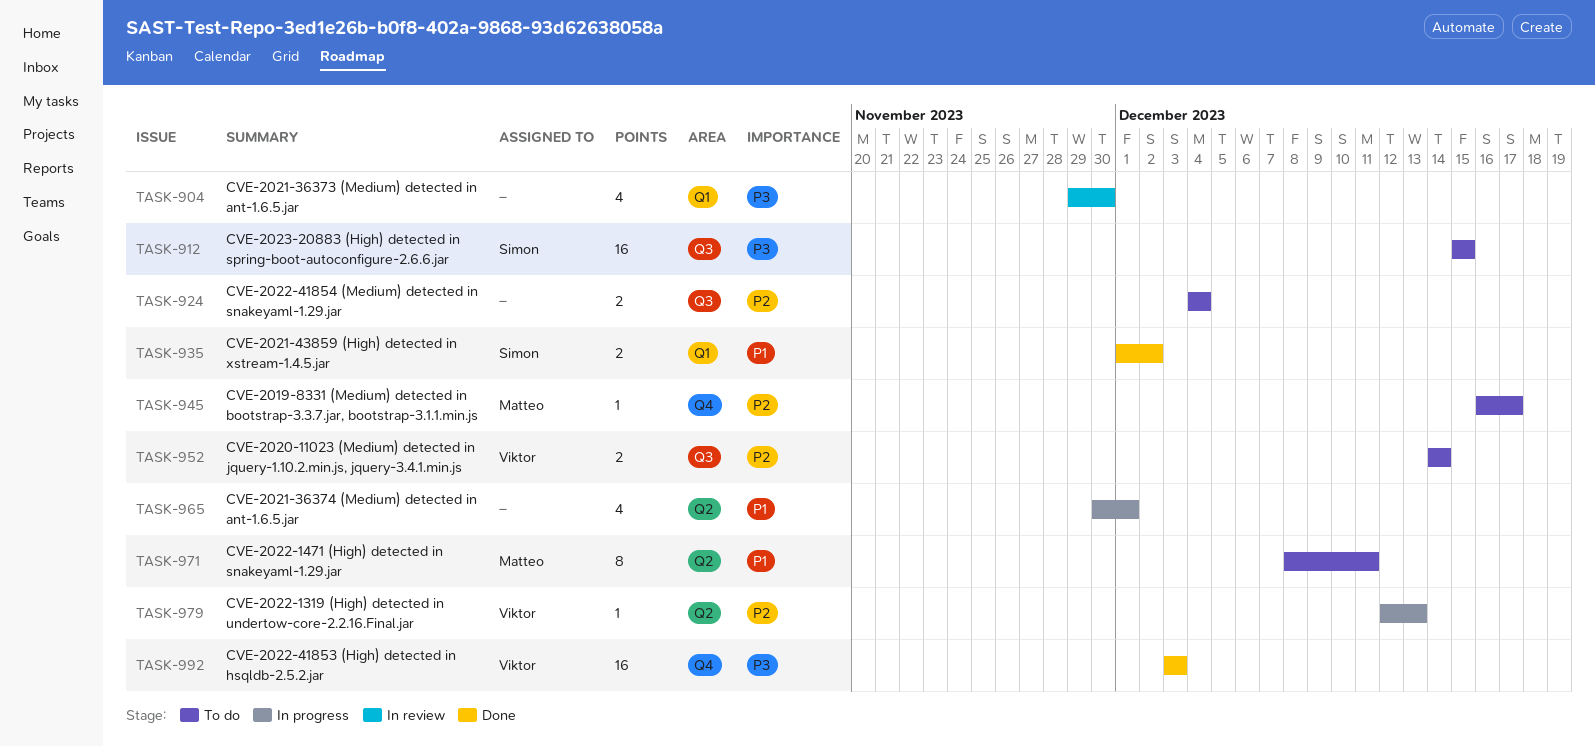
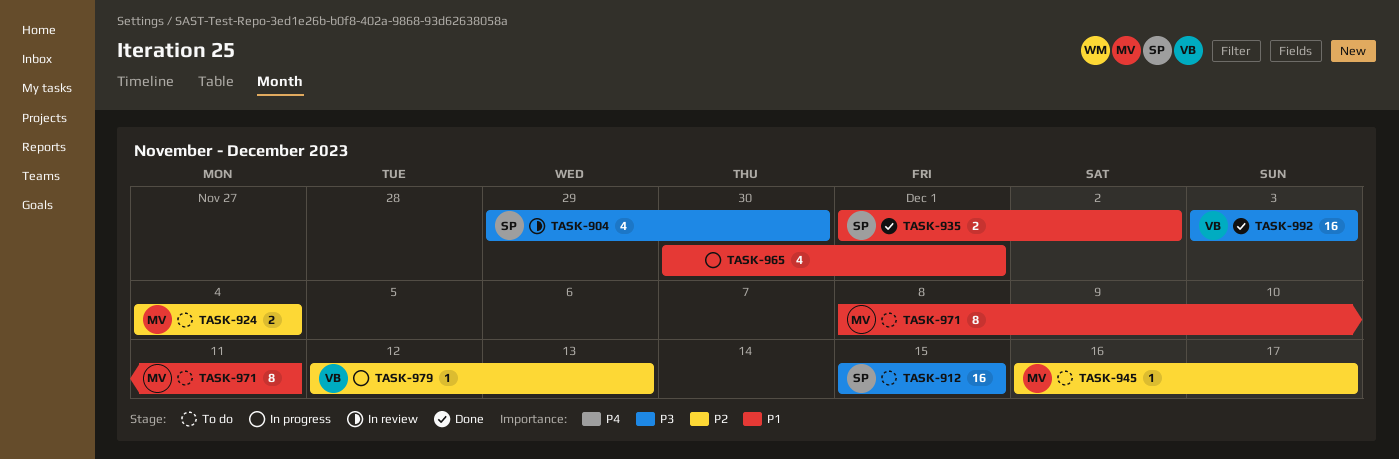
TASK-904, owner: none -> Simon
TASK-924, owner: none -> Matteo
TASK-952: present -> none

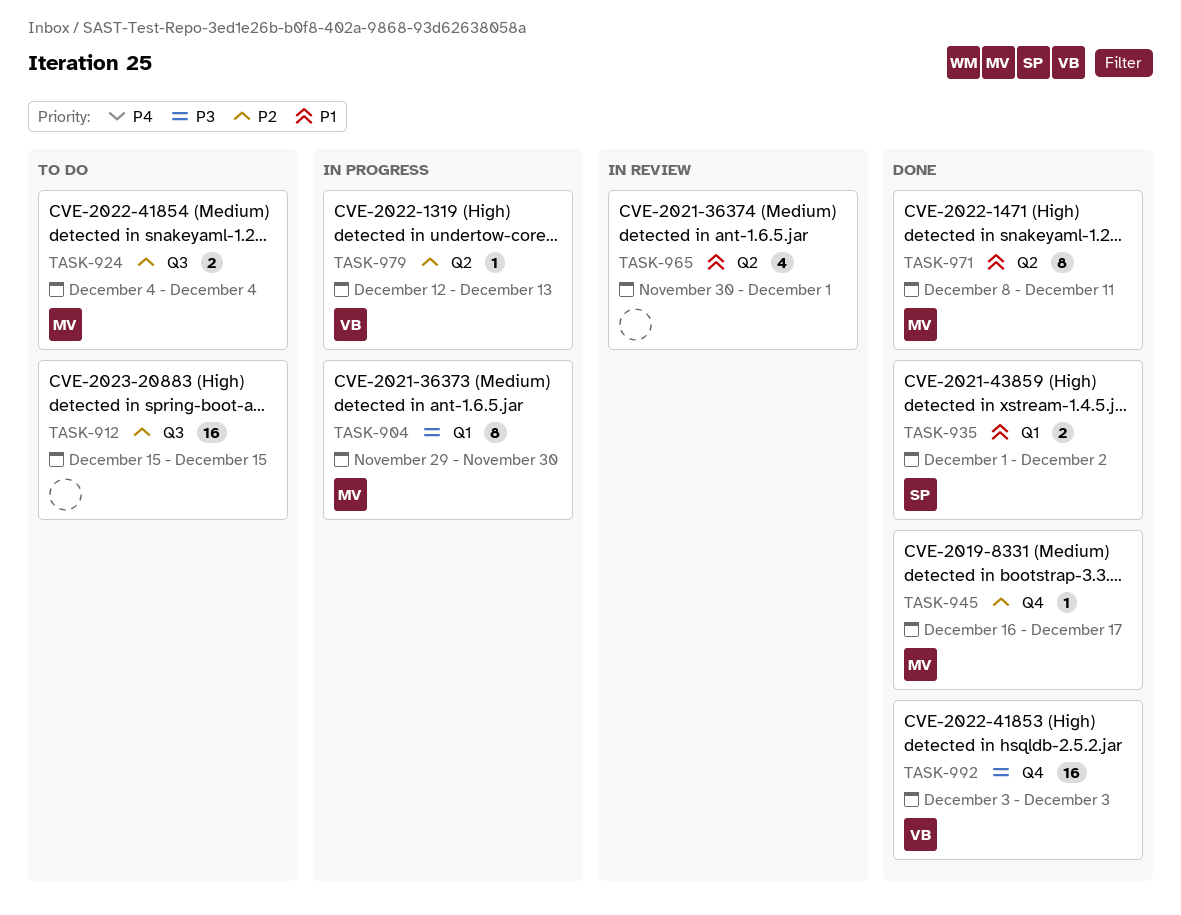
TASK-904, status: In review -> In progress
TASK-904, owner: SP -> MV
TASK-904, estimate: 4 -> 8
TASK-912, owner: SP -> none
TASK-912, priority: P3 -> P2
TASK-945, status: To do -> Done
TASK-965, status: In progress -> In review
TASK-971, status: To do -> Done

